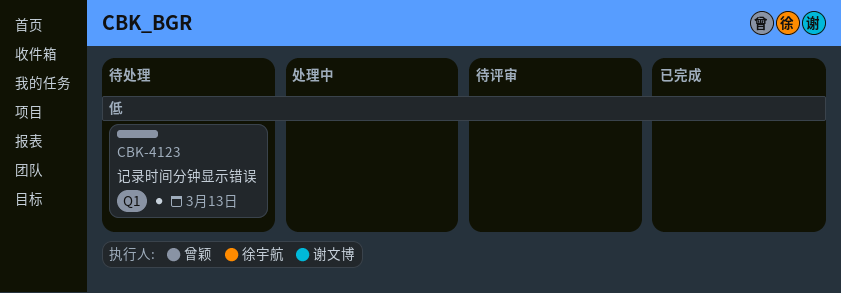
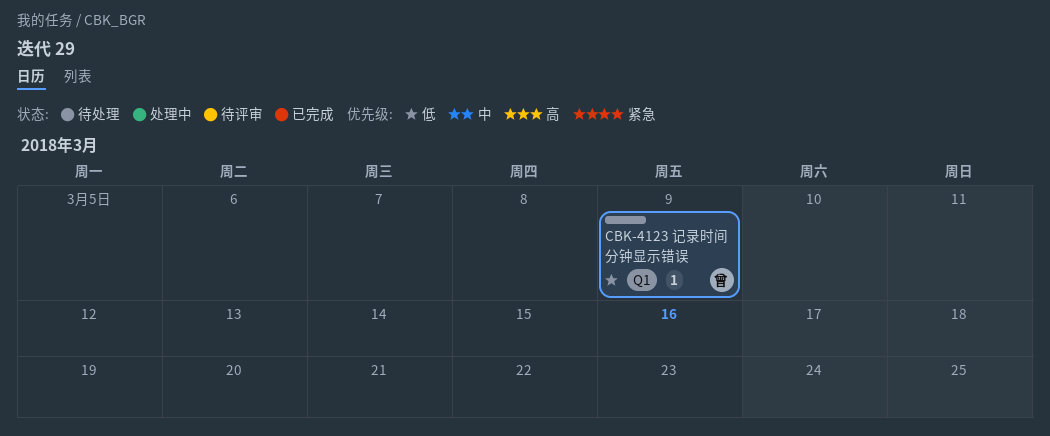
CBK-4123, due: Mar 13 -> Mar 9

